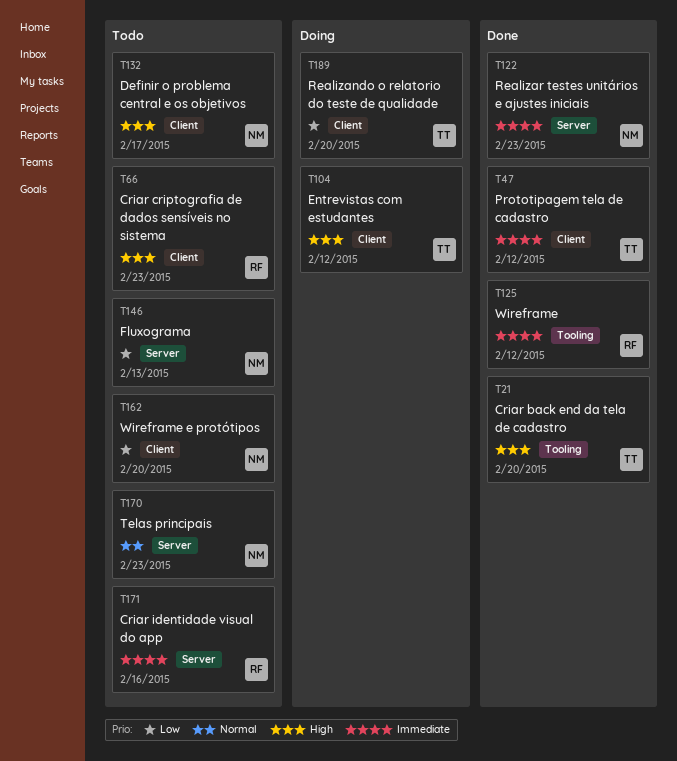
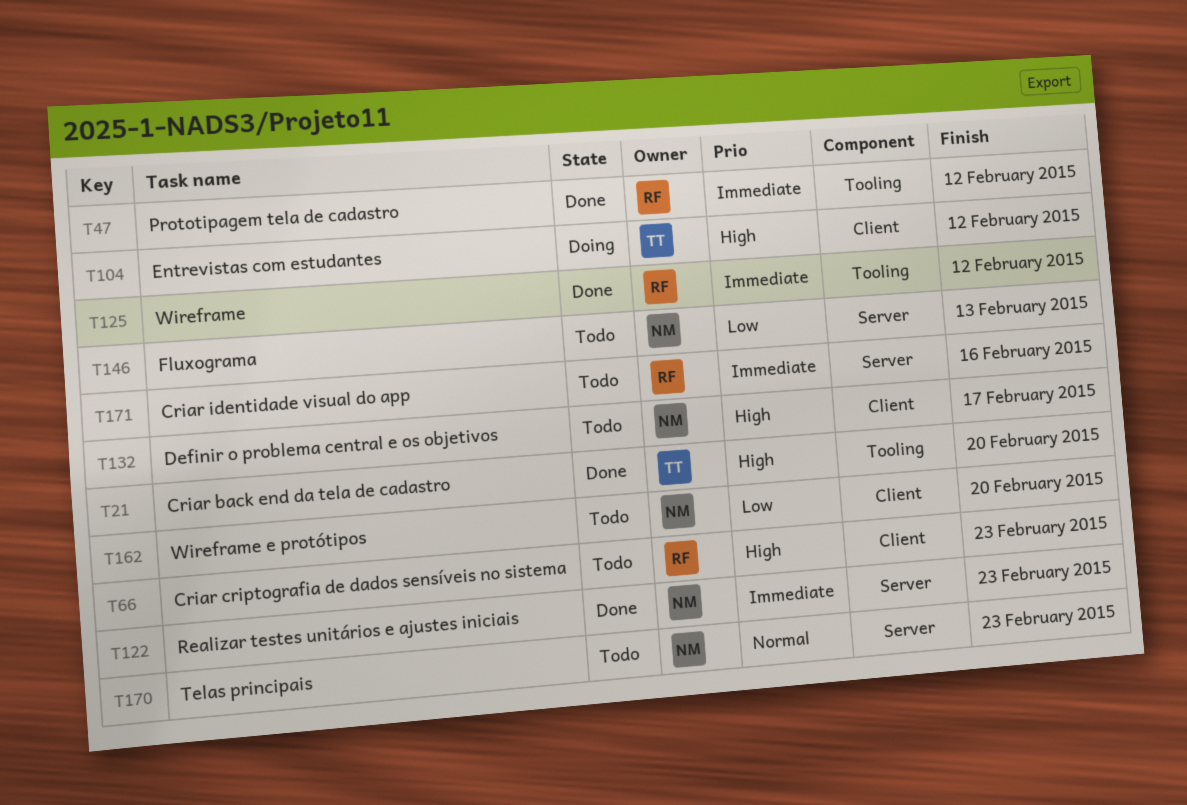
T47, owner: TT -> RF
T47, label: Client -> Tooling
T189: present -> none

